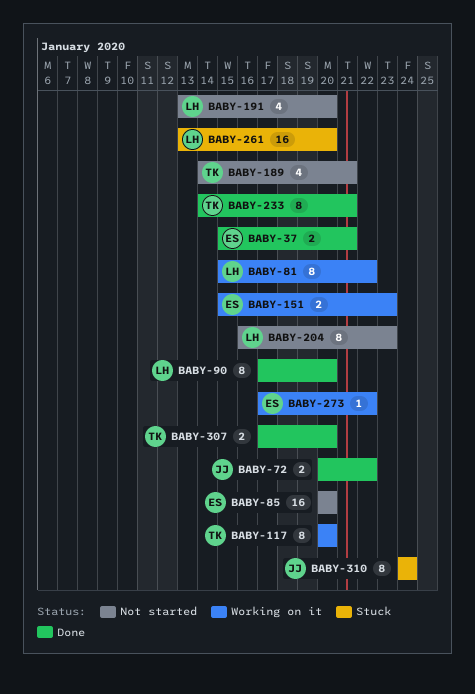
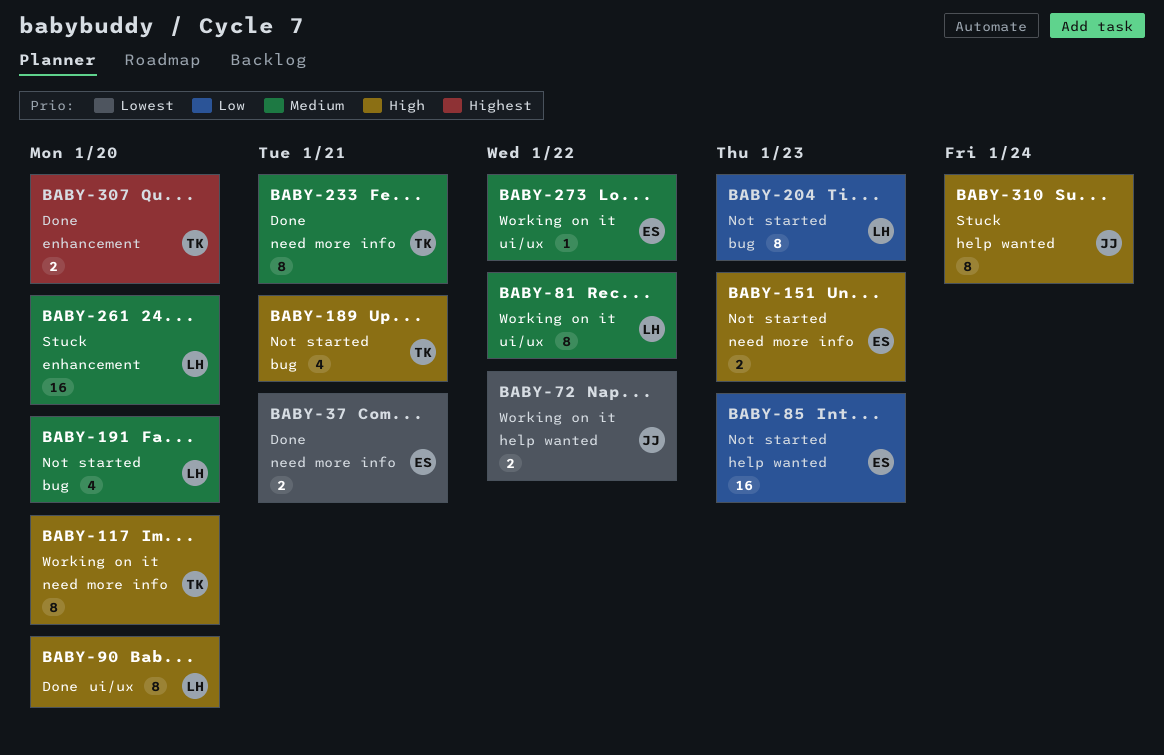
BABY-72, status: Done -> Working on it
BABY-85, due: Jan 20 -> Jan 23
BABY-151, status: Working on it -> Not started

